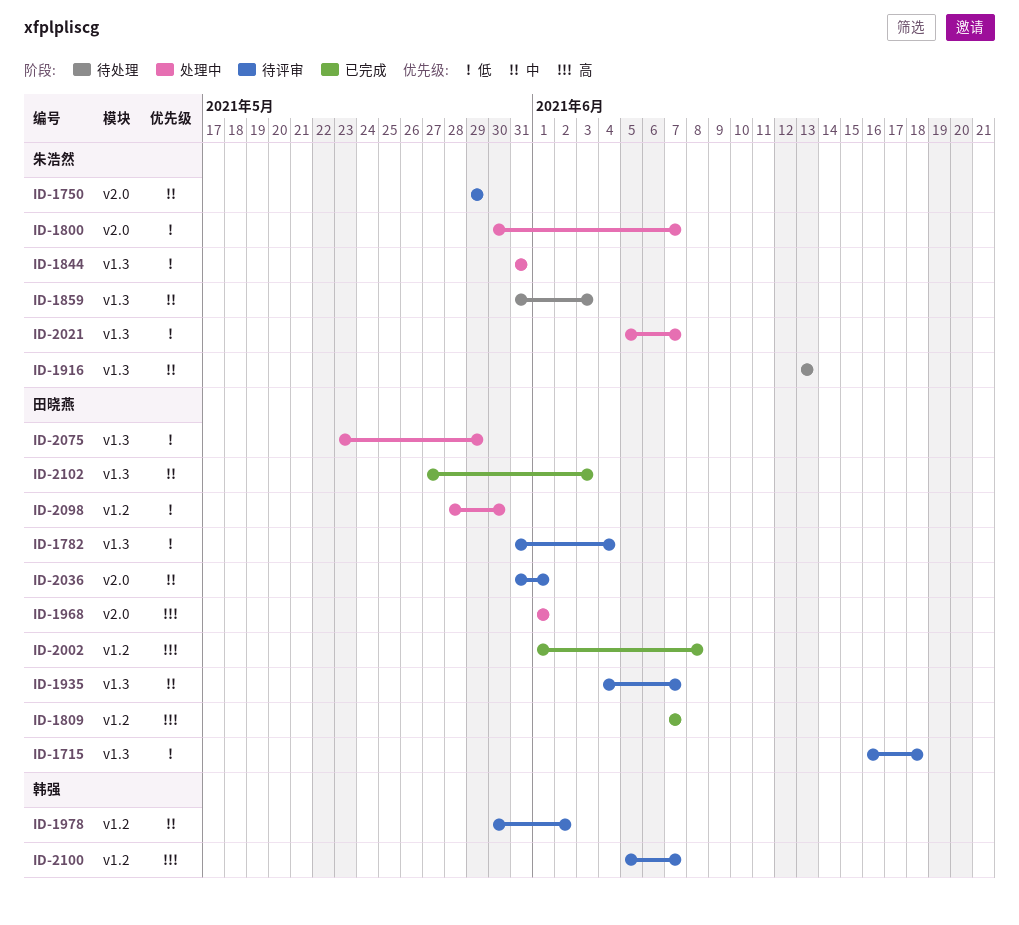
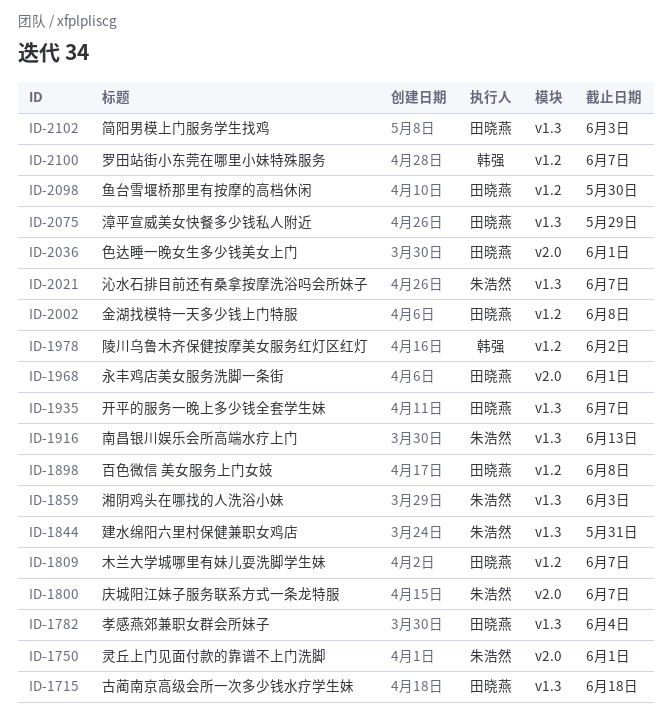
ID-1750, due: May 29 -> Jun 1
ID-1898: none -> present

